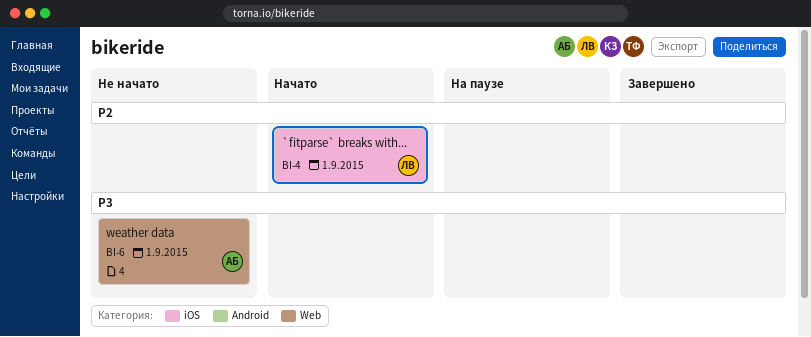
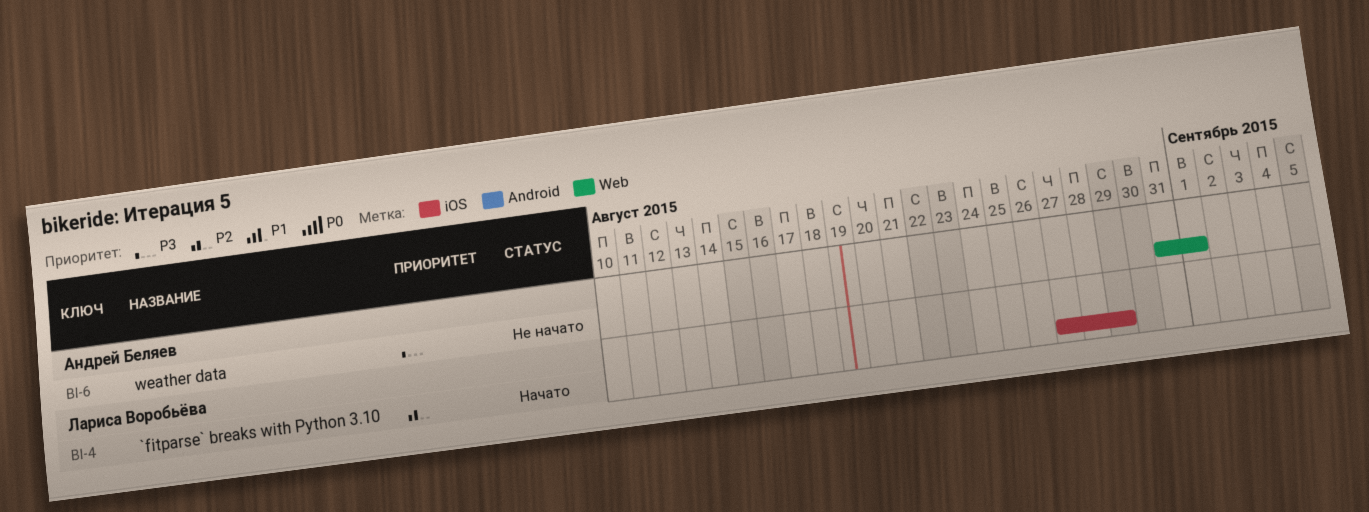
BI-4, due: Sep 1 -> Aug 29

